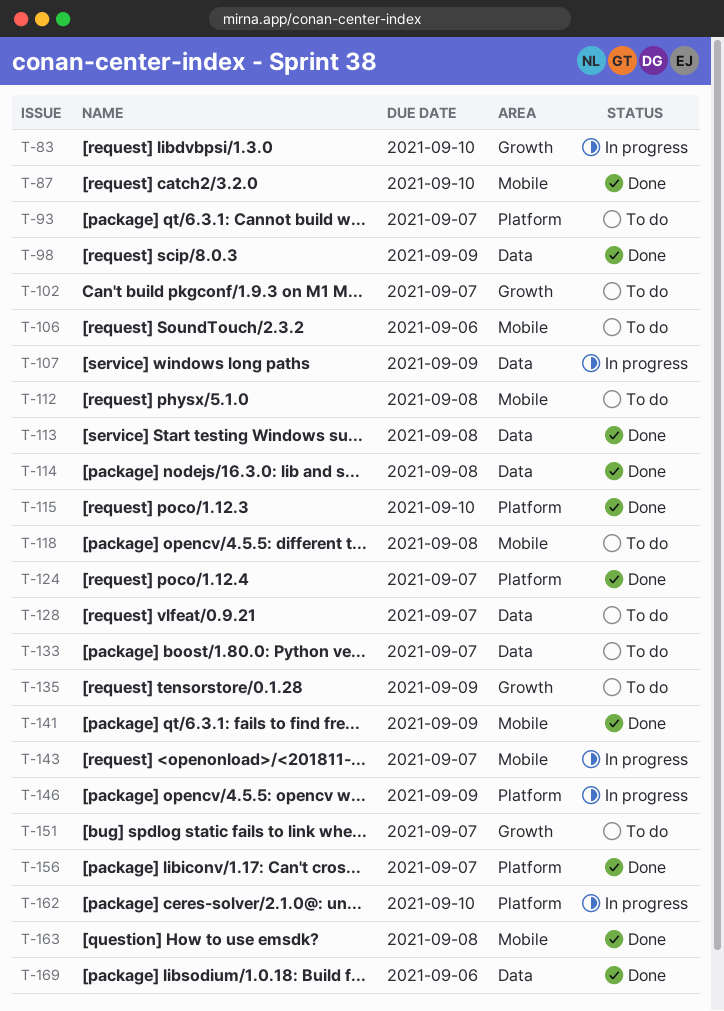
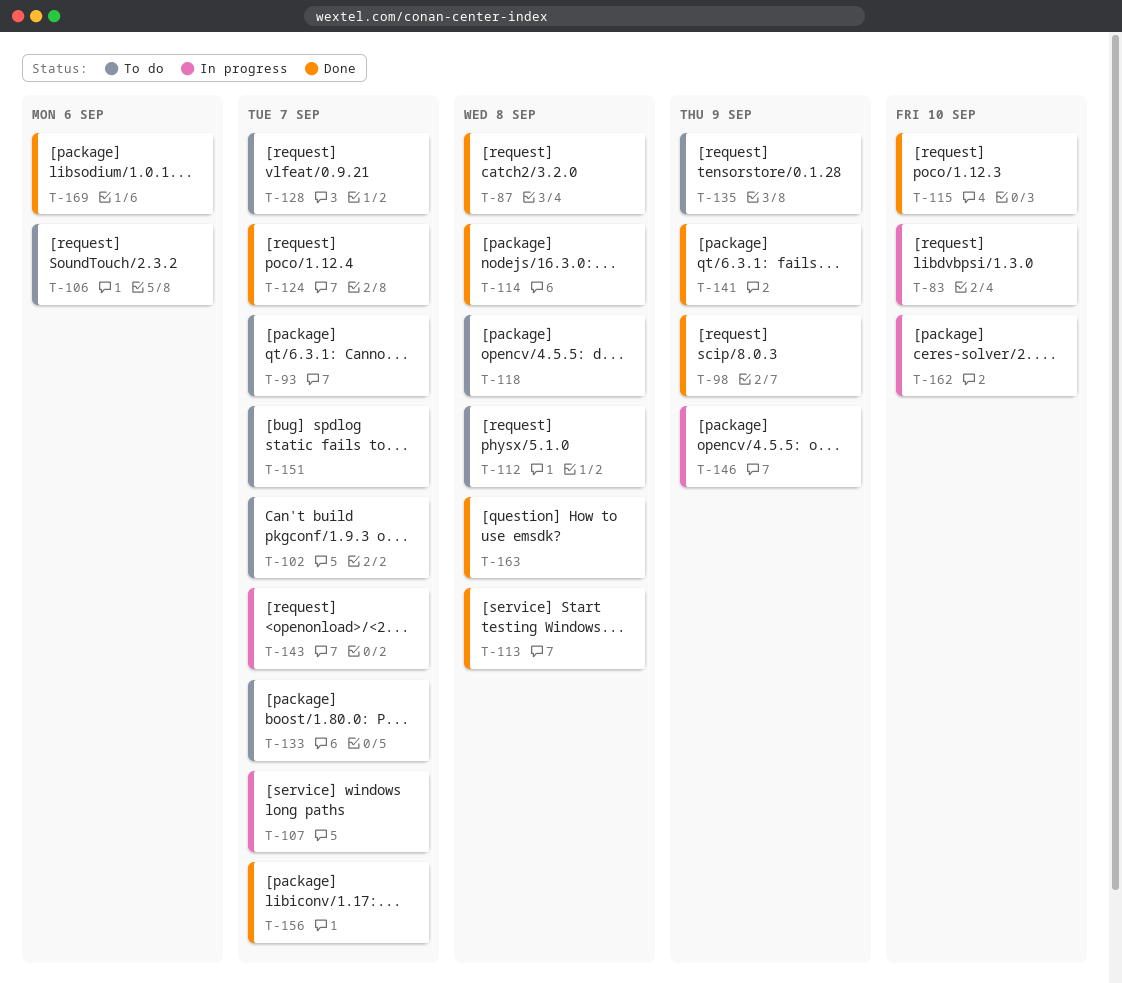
T-87, due: Sep 10 -> Sep 8
T-107, due: Sep 9 -> Sep 7

